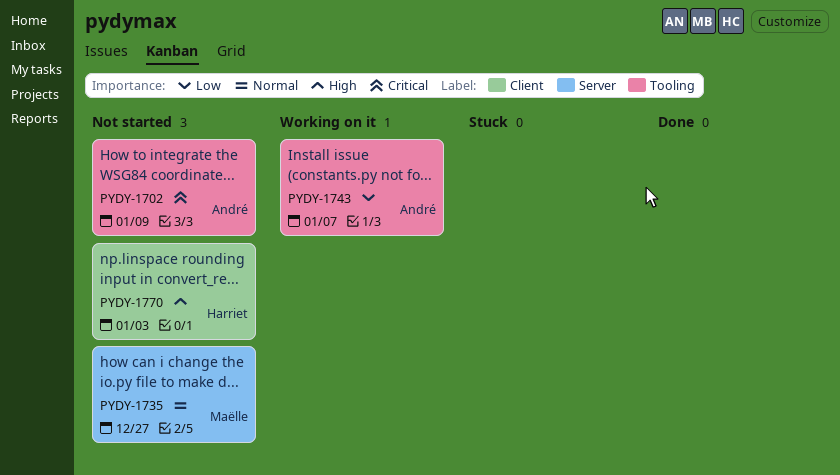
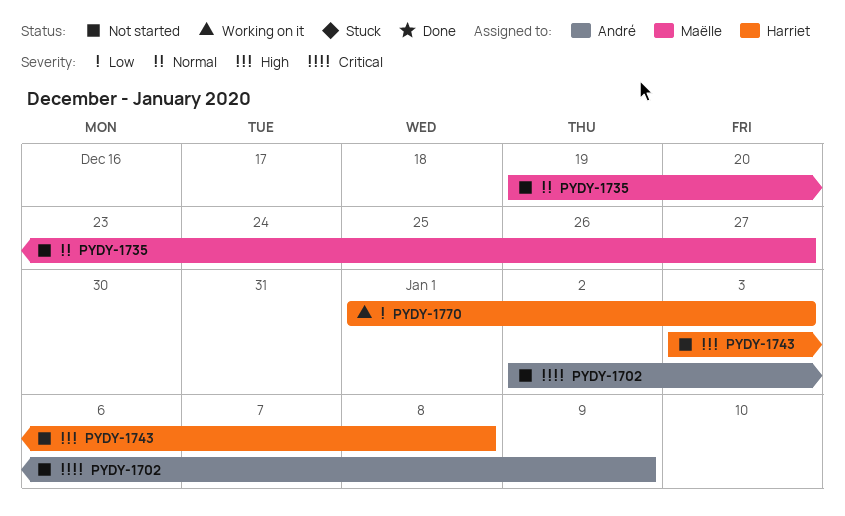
PYDY-1743, status: Working on it -> Not started
PYDY-1743, owner: André -> Harriet
PYDY-1743, priority: Low -> High
PYDY-1743, due: Jan 7 -> Jan 8
PYDY-1770, status: Not started -> Working on it
PYDY-1770, priority: High -> Low

